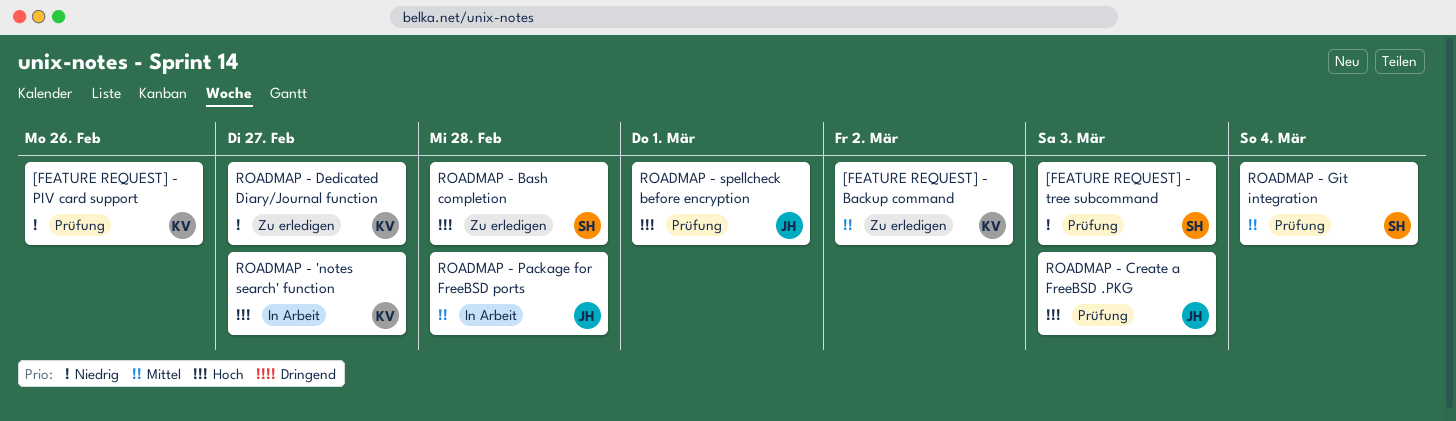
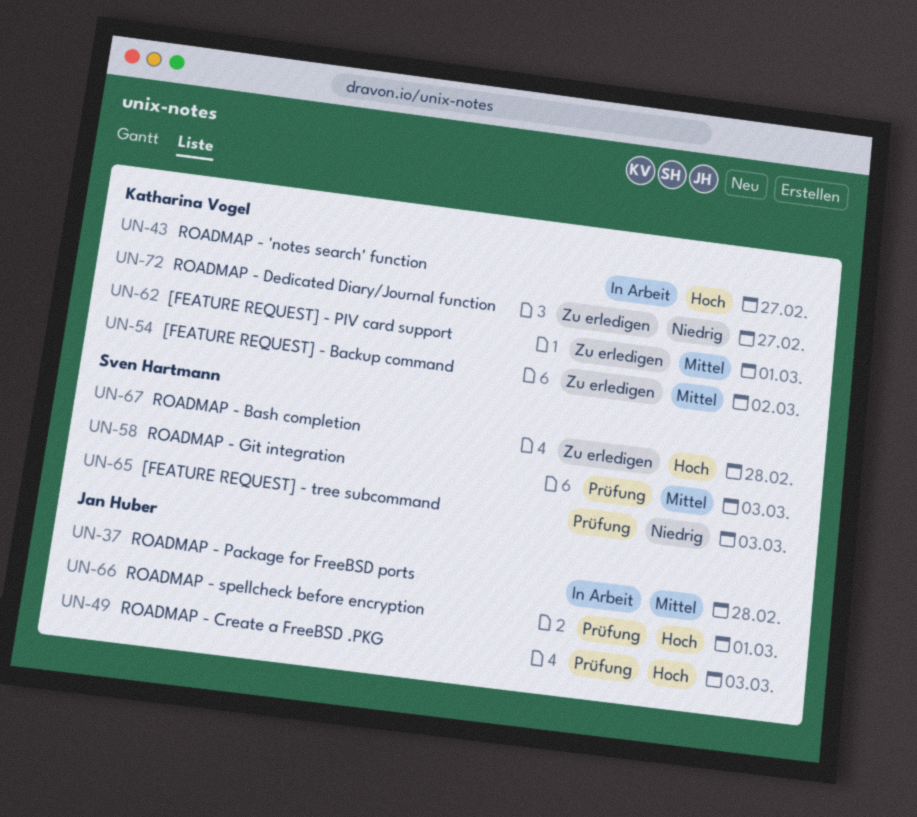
[FEATURE REQUEST] - PIV card support, status: Prüfung -> Zu erledigen
[FEATURE REQUEST] - PIV card support, priority: Niedrig -> Mittel
[FEATURE REQUEST] - PIV card support, due: Feb 26 -> Mar 1
ROADMAP - Git integration, due: Mar 4 -> Mar 3

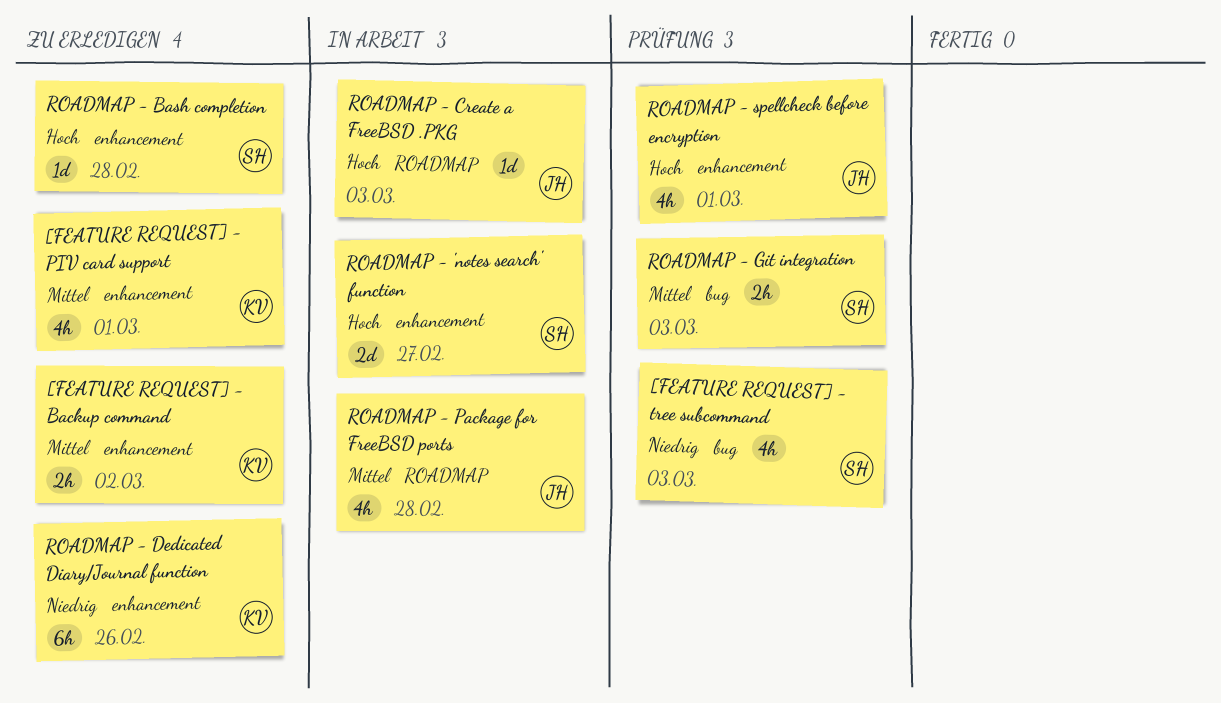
ROADMAP - 'notes search' function, owner: Katharina Vogel -> Sven Hartmann
ROADMAP - Create a FreeBSD .PKG, status: Prüfung -> In Arbeit
ROADMAP - Dedicated Diary/Journal function, due: Feb 27 -> Feb 26

